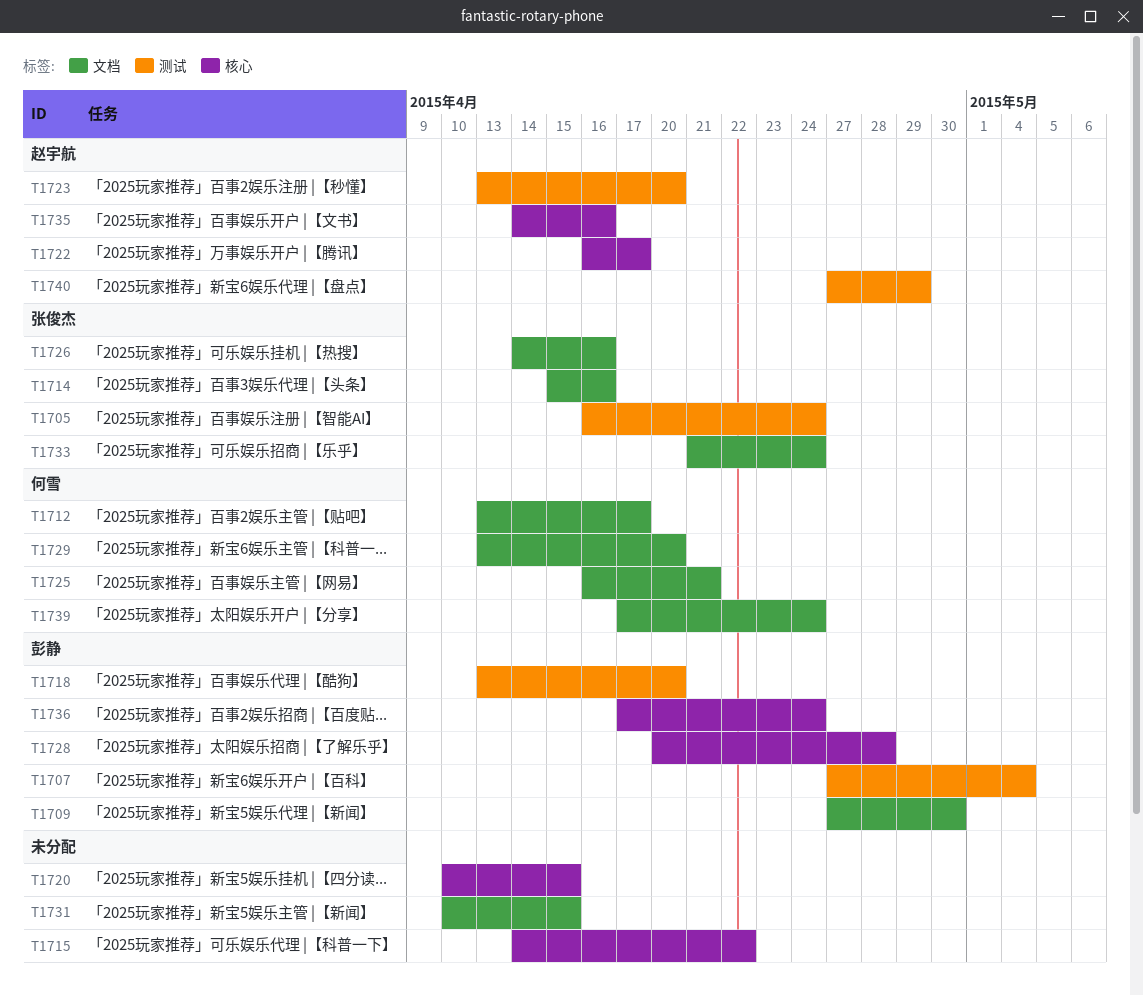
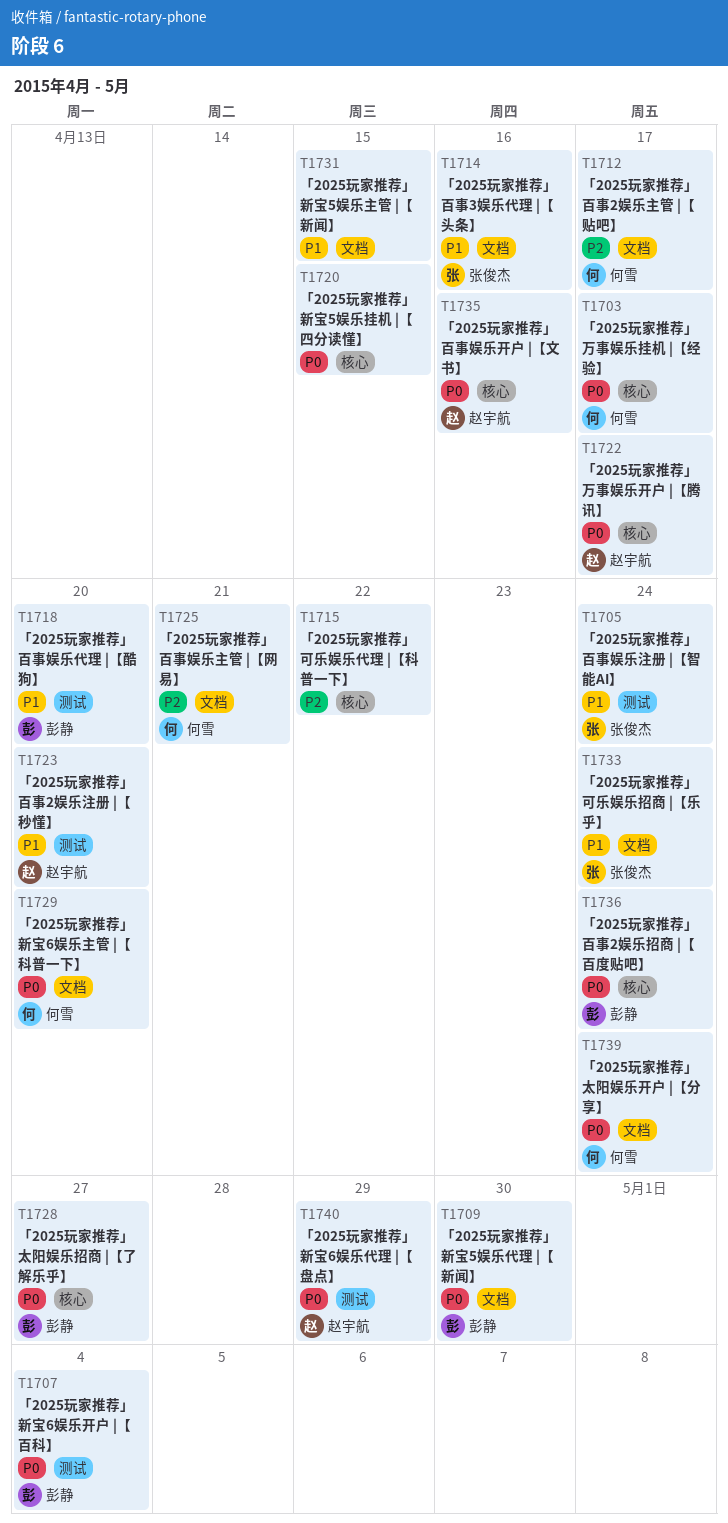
T1703: none -> present
T1726: present -> none
T1728, due: Apr 28 -> Apr 27

